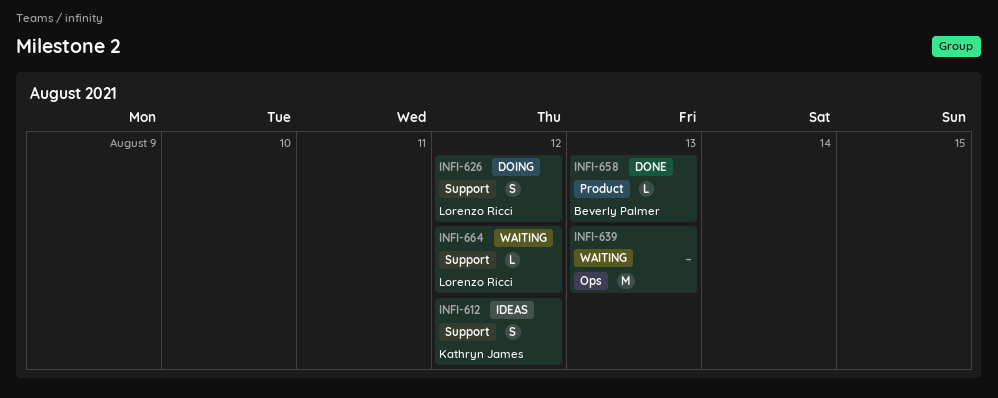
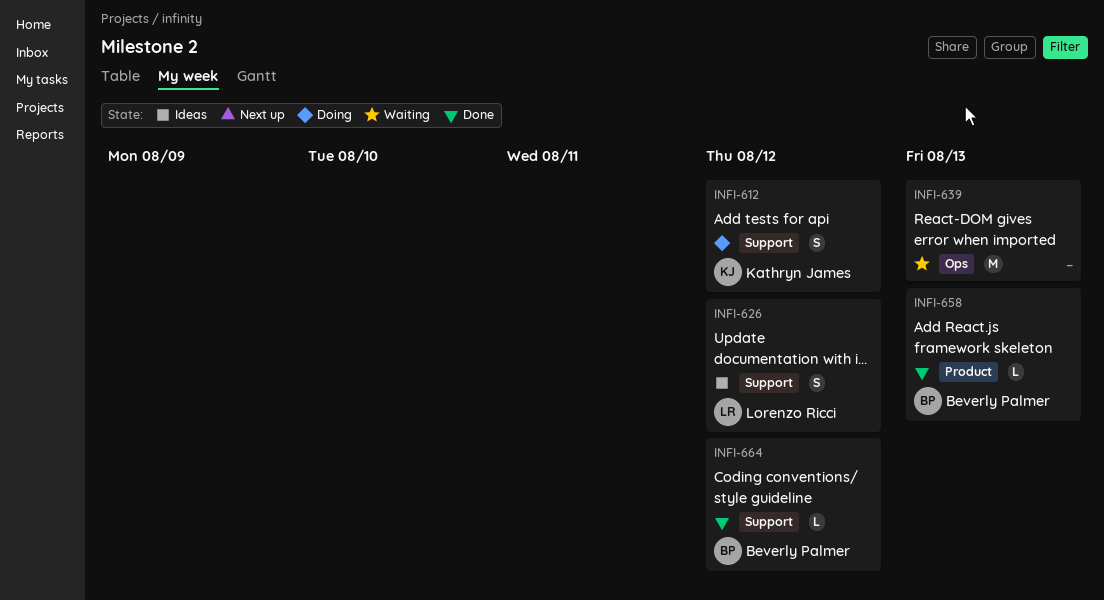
INFI-612, status: Ideas -> Doing
INFI-626, status: Doing -> Ideas
INFI-664, status: Waiting -> Done
INFI-664, owner: Lorenzo Ricci -> Beverly Palmer

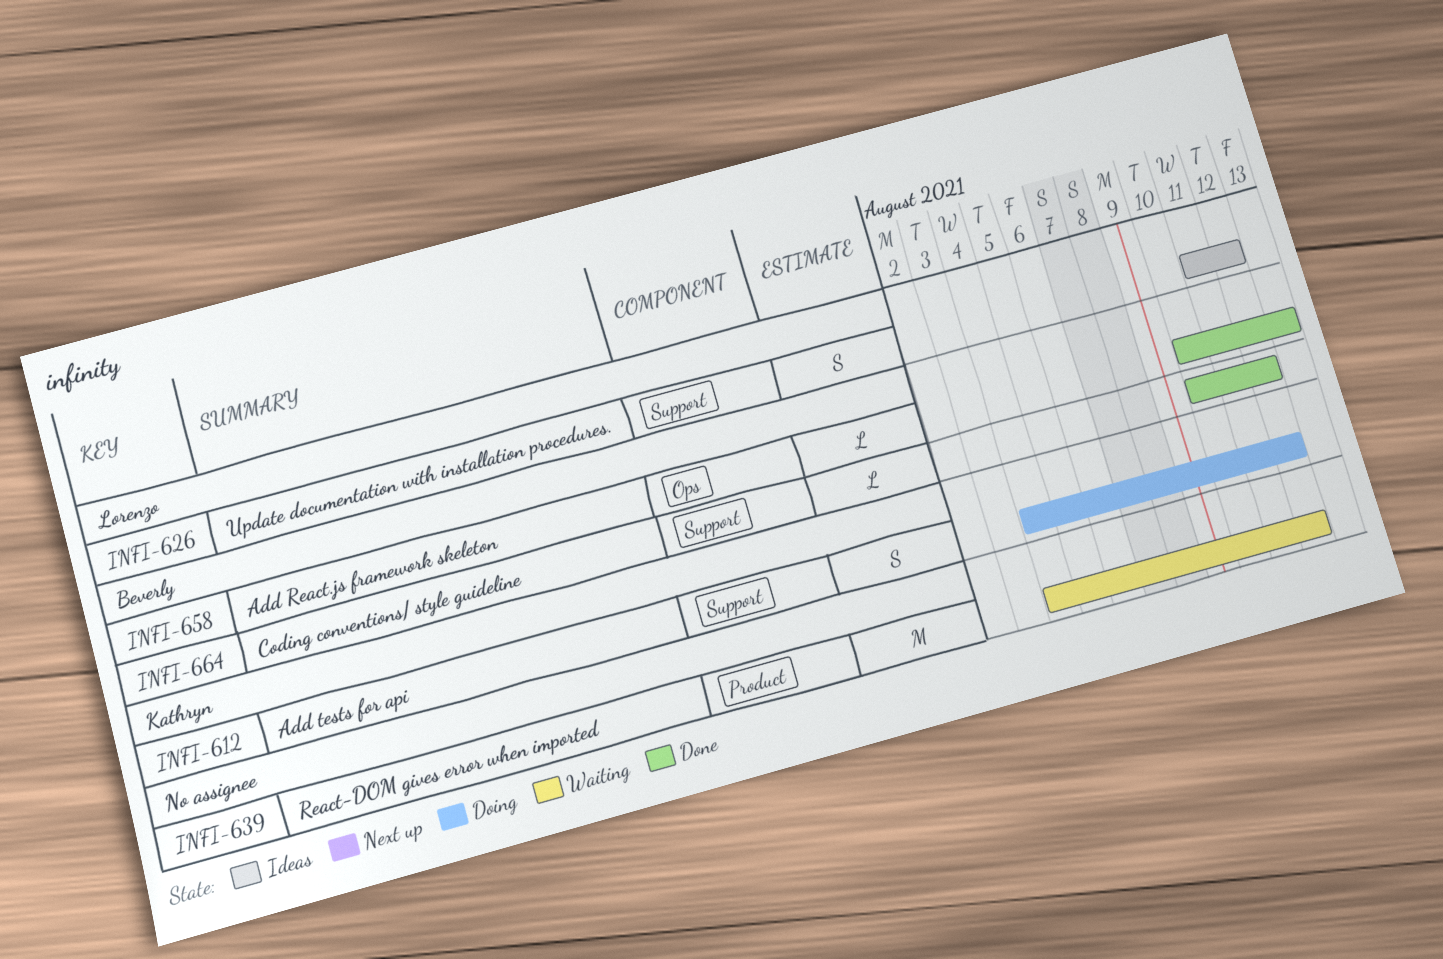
INFI-639, label: Ops -> Product
INFI-639, due: Aug 13 -> Aug 12
INFI-658, label: Product -> Ops

